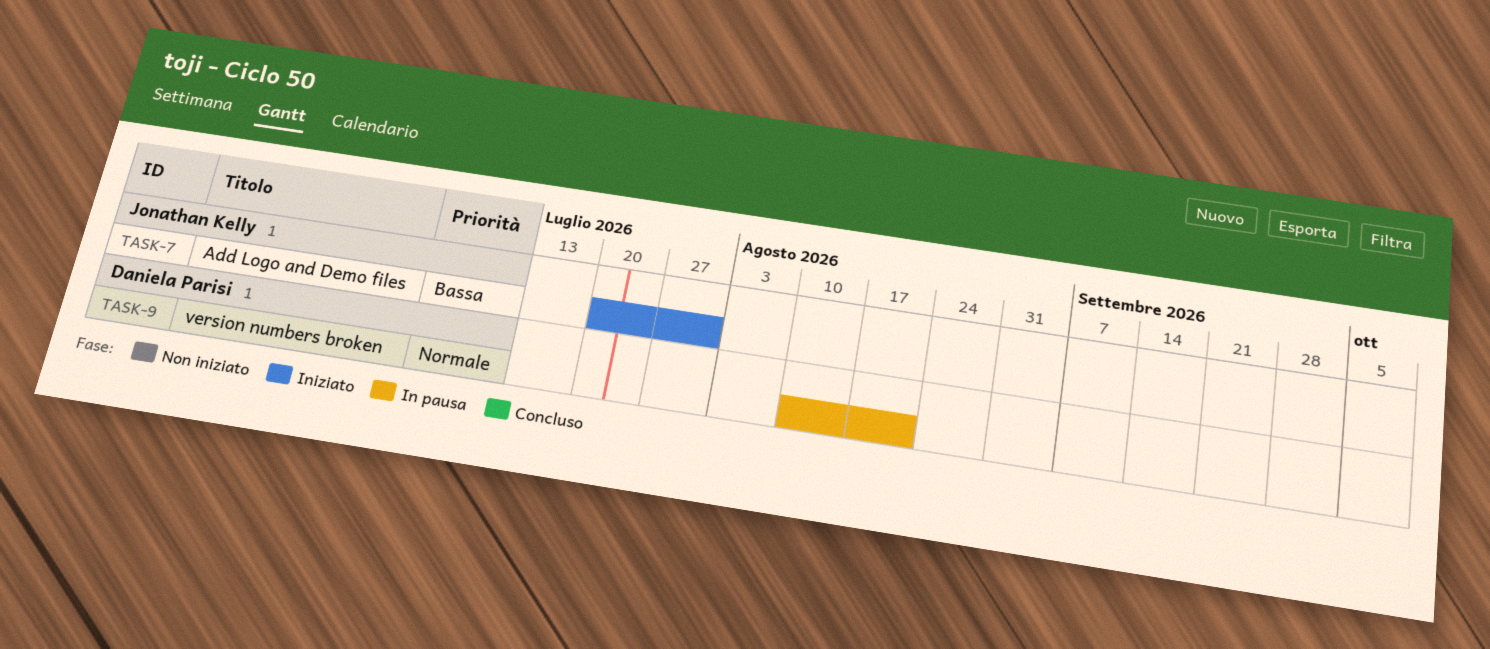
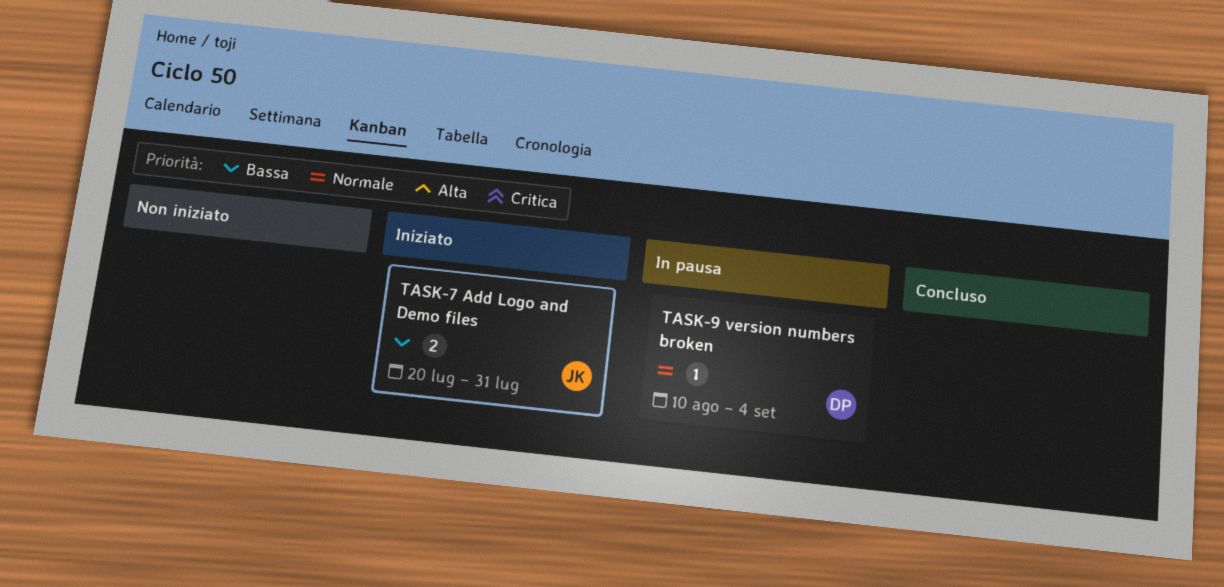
TASK-9, due: Aug 21 -> Sep 4

